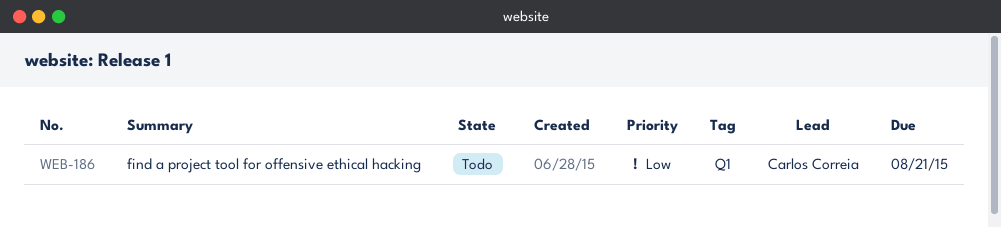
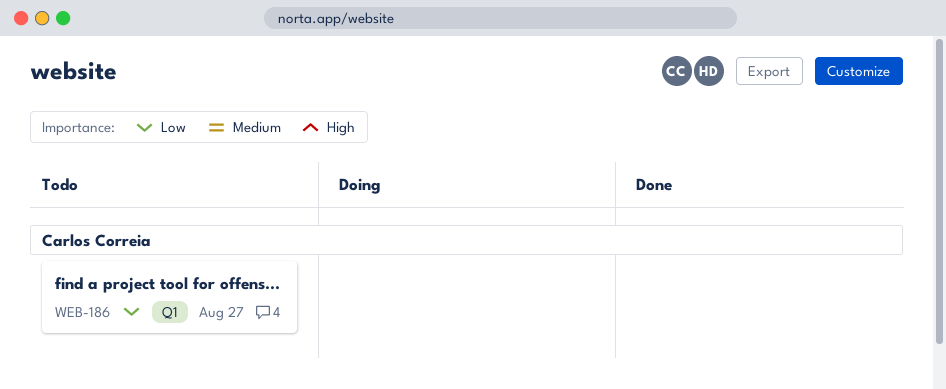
WEB-186, due: Aug 21 -> Aug 27

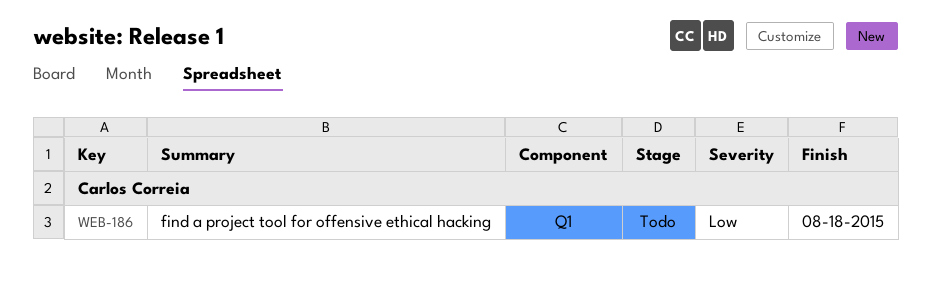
WEB-186, due: Aug 27 -> Aug 18

